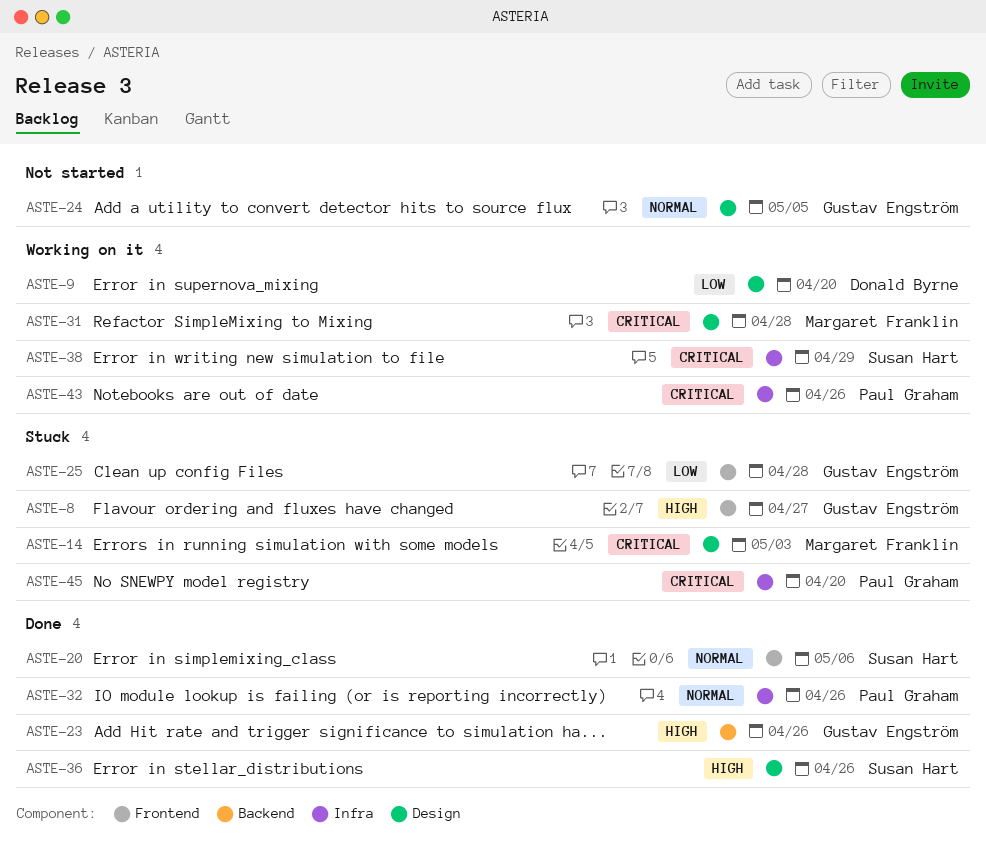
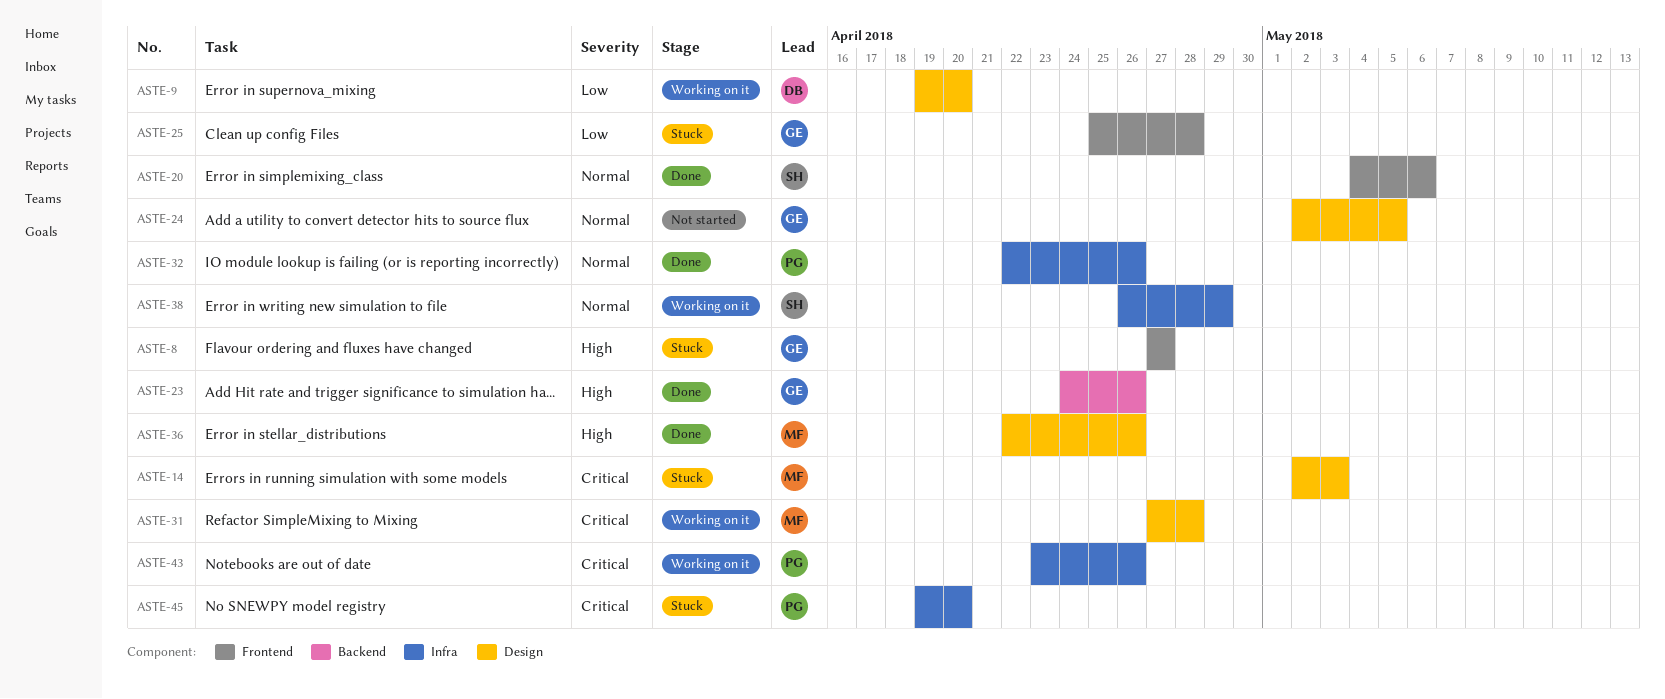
ASTE-36, owner: Susan Hart -> Margaret Franklin
ASTE-38, priority: Critical -> Normal

